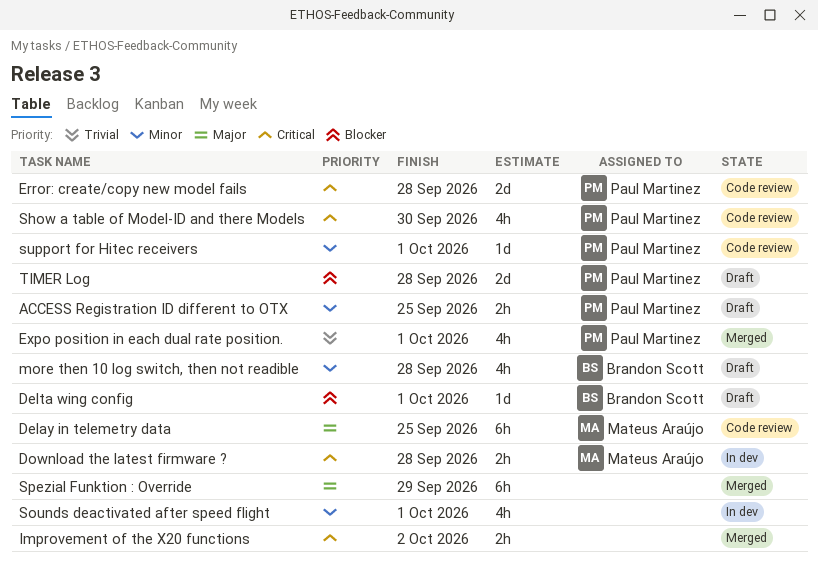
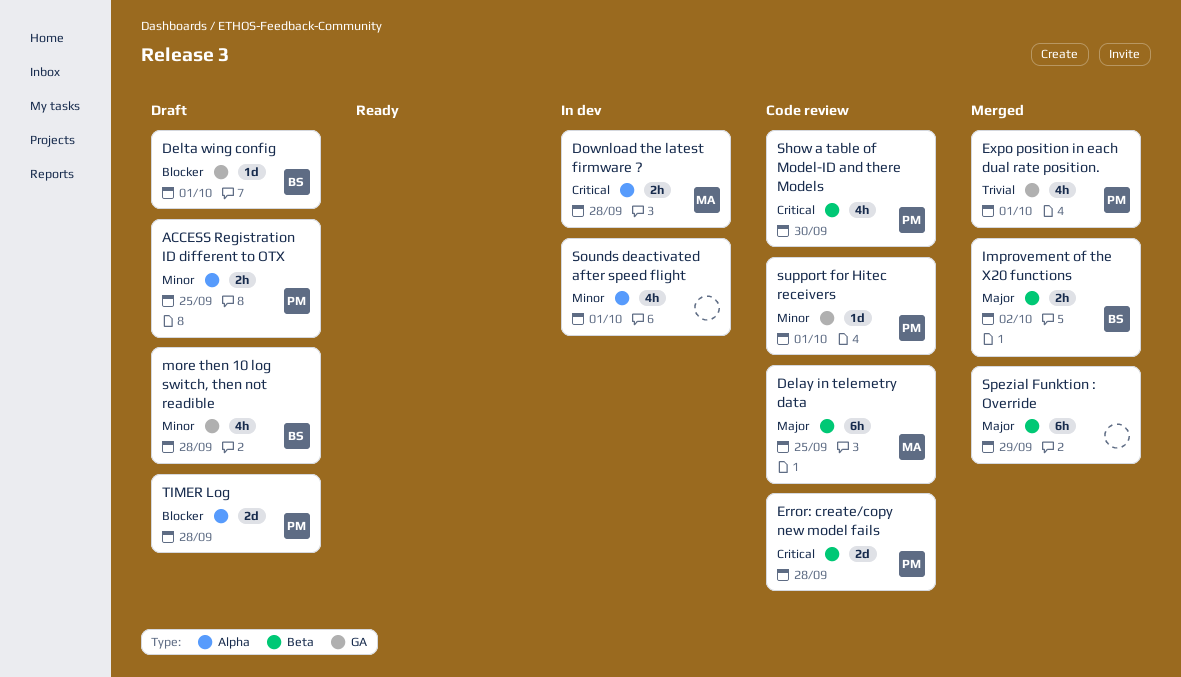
Improvement of the X20 functions, owner: none -> Brandon Scott
Improvement of the X20 functions, priority: Critical -> Major

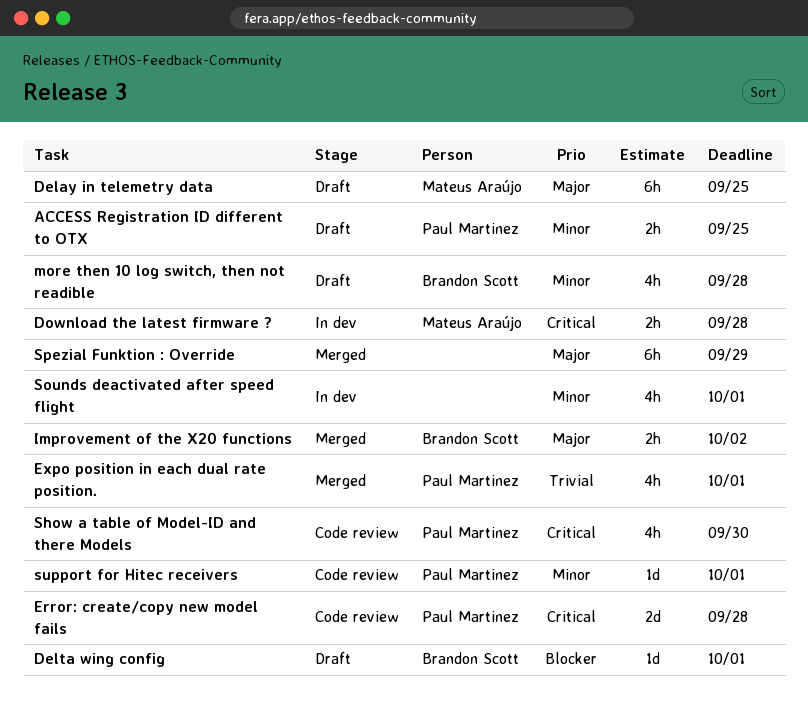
Delay in telemetry data, status: Code review -> Draft
TIMER Log: present -> none

